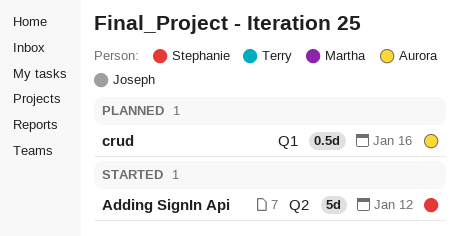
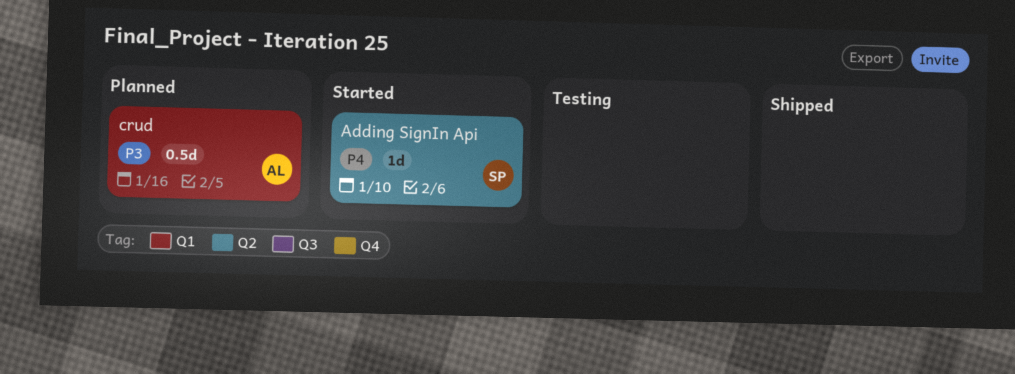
Adding SignIn Api, estimate: 5d -> 1d
Adding SignIn Api, due: Jan 12 -> Jan 10

